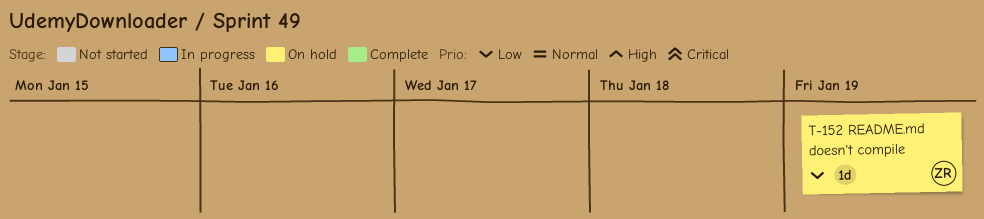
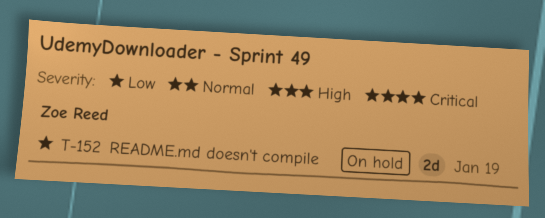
T-152, estimate: 1d -> 2d

